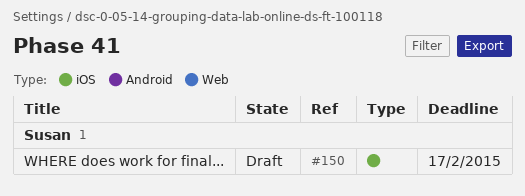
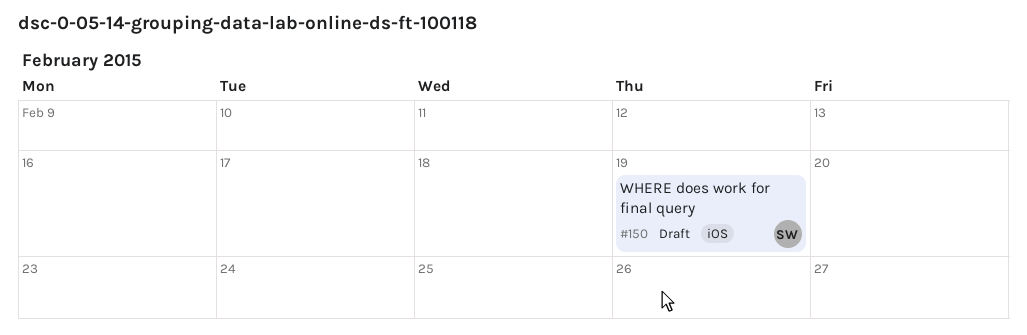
#150, due: Feb 17 -> Feb 19

